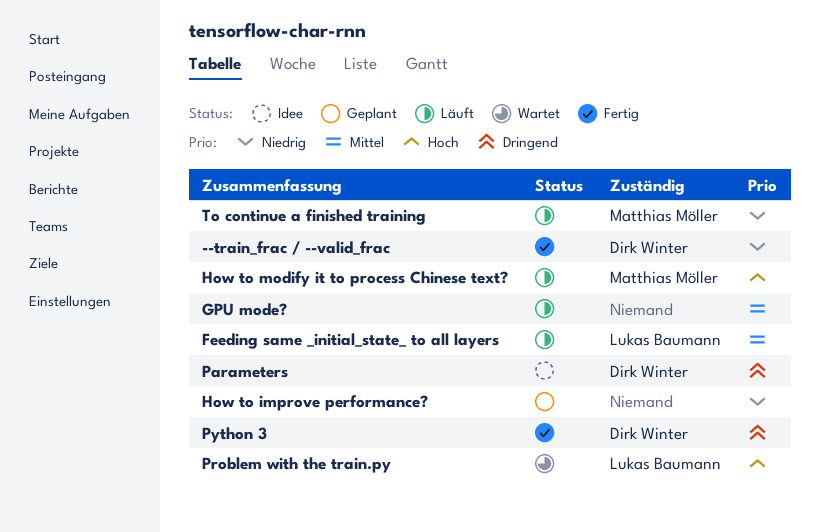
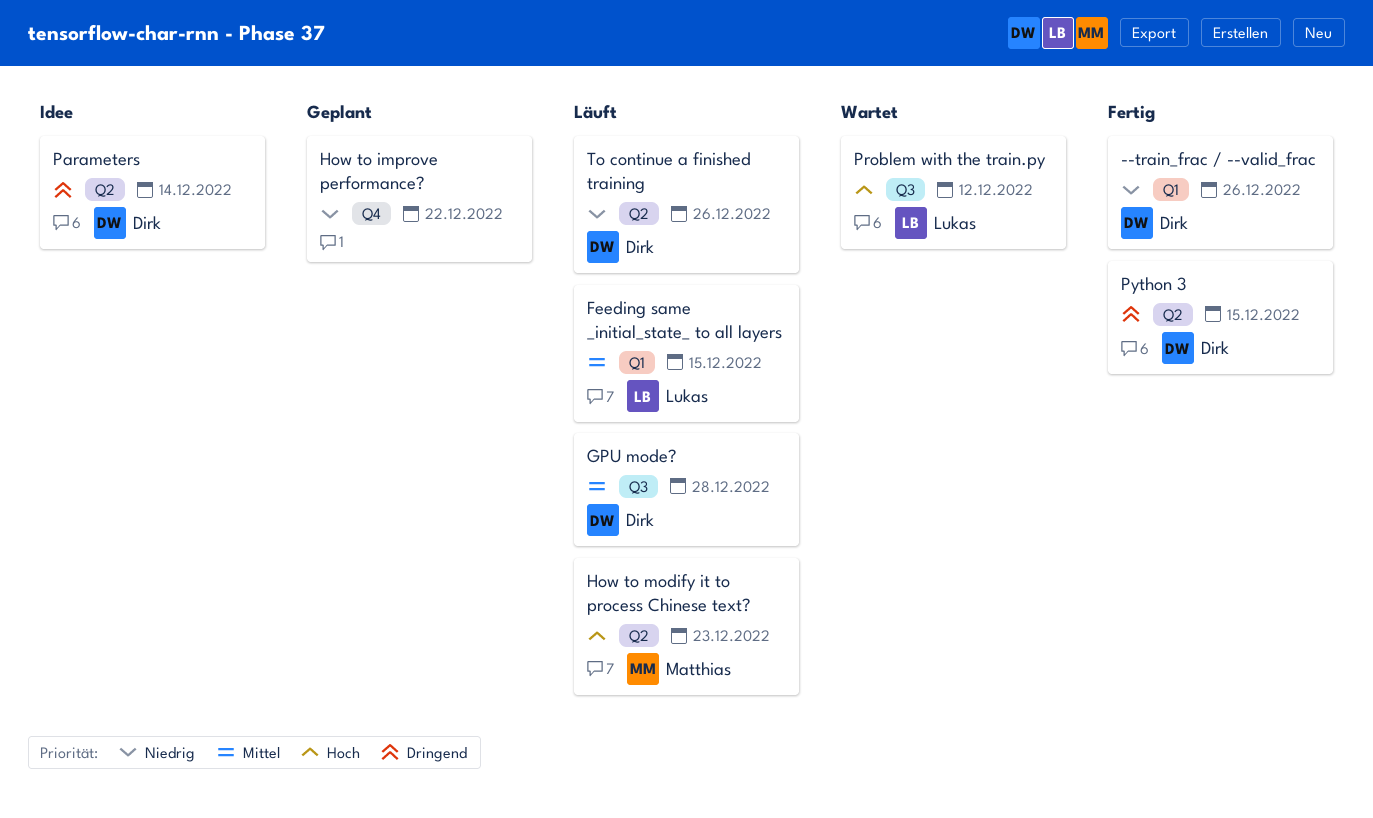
GPU mode?, owner: none -> Dirk Winter
To continue a finished training, owner: Matthias Möller -> Dirk Winter

